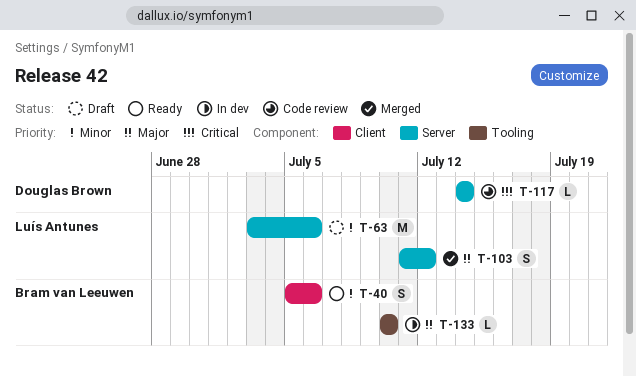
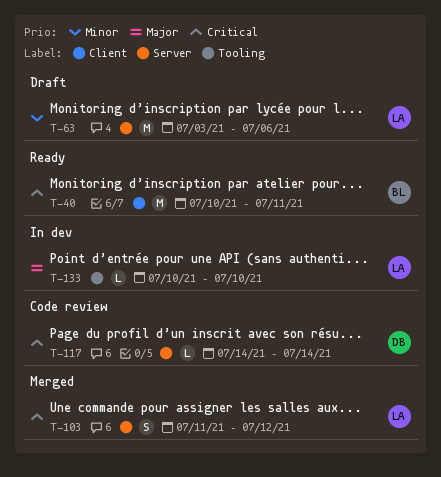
T-40, priority: Minor -> Critical
T-40, estimate: S -> M
T-40, start: Jul 5 -> Jul 10
T-40, due: Jul 6 -> Jul 11
T-103, priority: Major -> Critical
T-133, owner: Bram van Leeuwen -> Luís Antunes

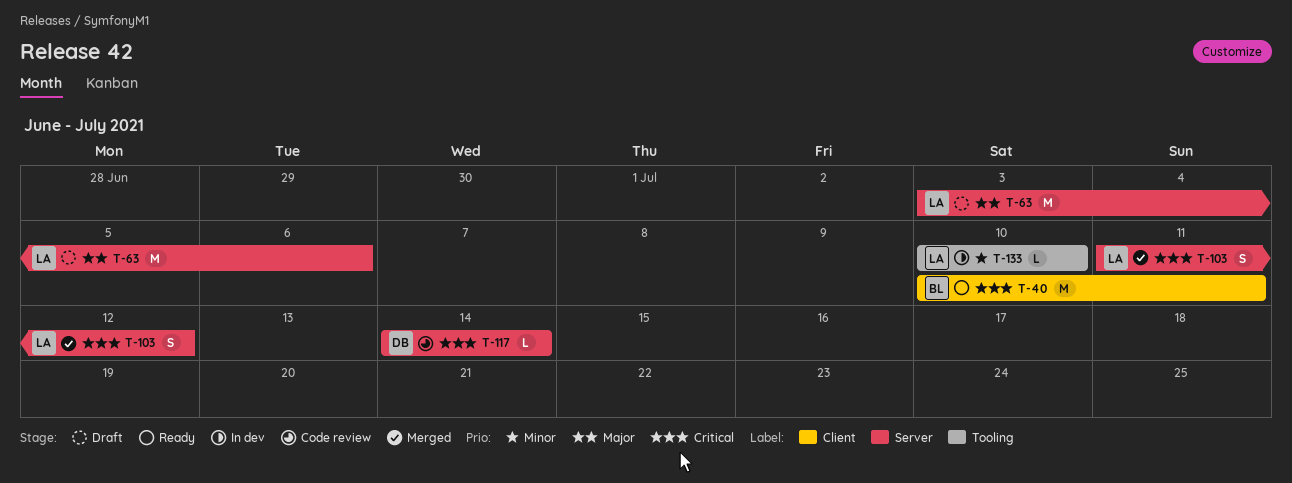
T-63, priority: Minor -> Major
T-133, priority: Major -> Minor

